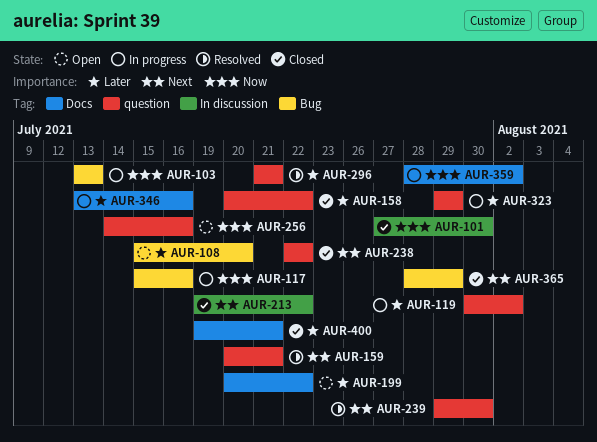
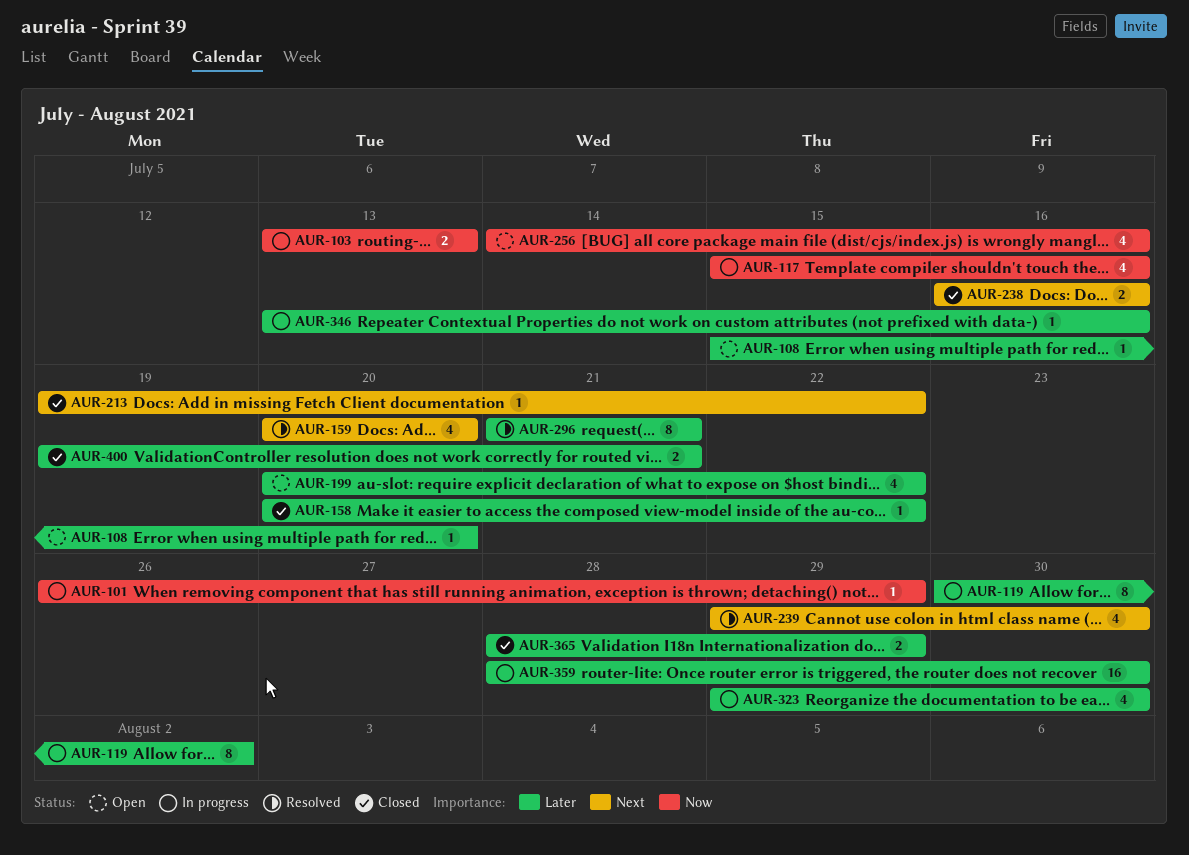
AUR-101, status: Closed -> In progress
AUR-101, start: Jul 27 -> Jul 26
AUR-101, due: Jul 30 -> Jul 29
AUR-159, due: Jul 21 -> Jul 20
AUR-238, start: Jul 22 -> Jul 16
AUR-238, due: Jul 22 -> Jul 16
AUR-323, due: Jul 29 -> Jul 30
AUR-359, priority: Now -> Later
AUR-359, due: Aug 2 -> Jul 30
AUR-365, priority: Next -> Later

